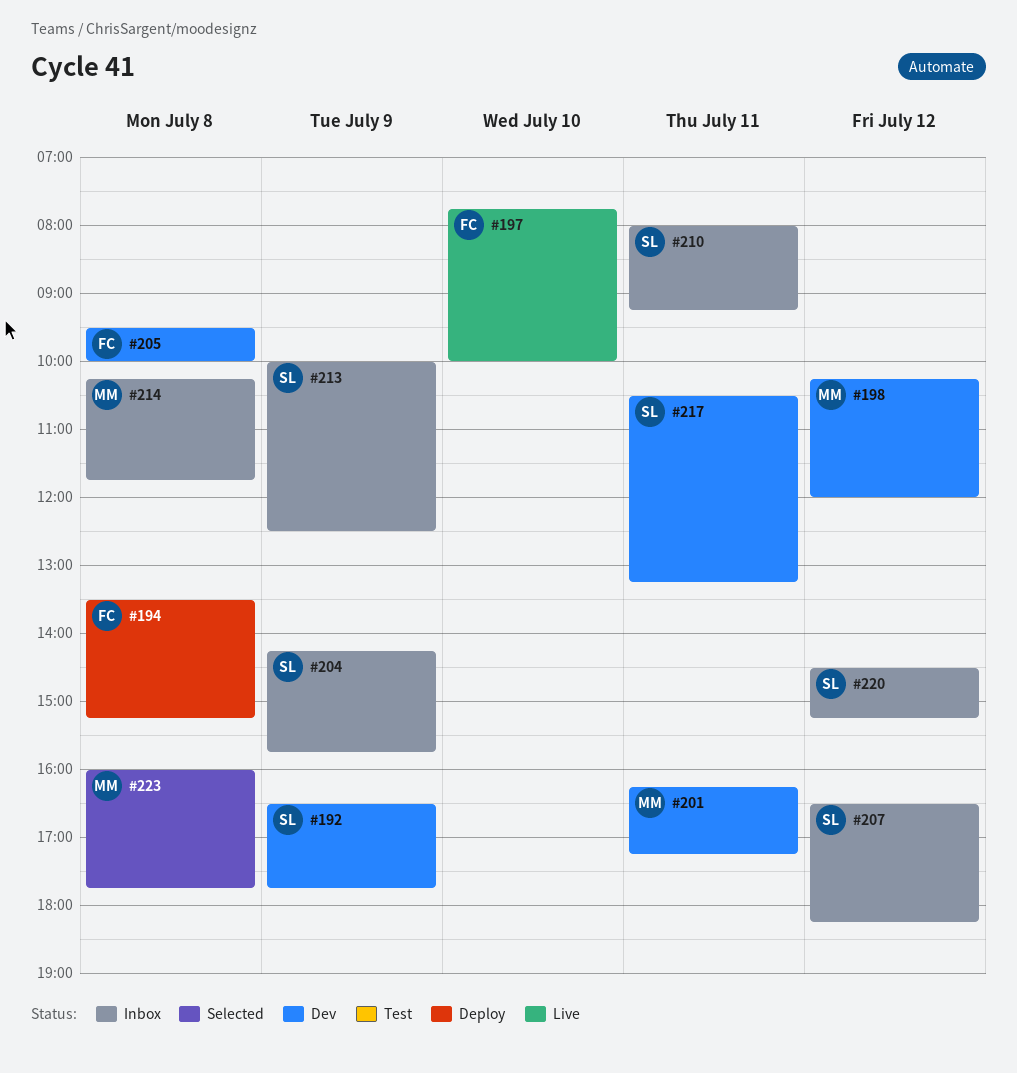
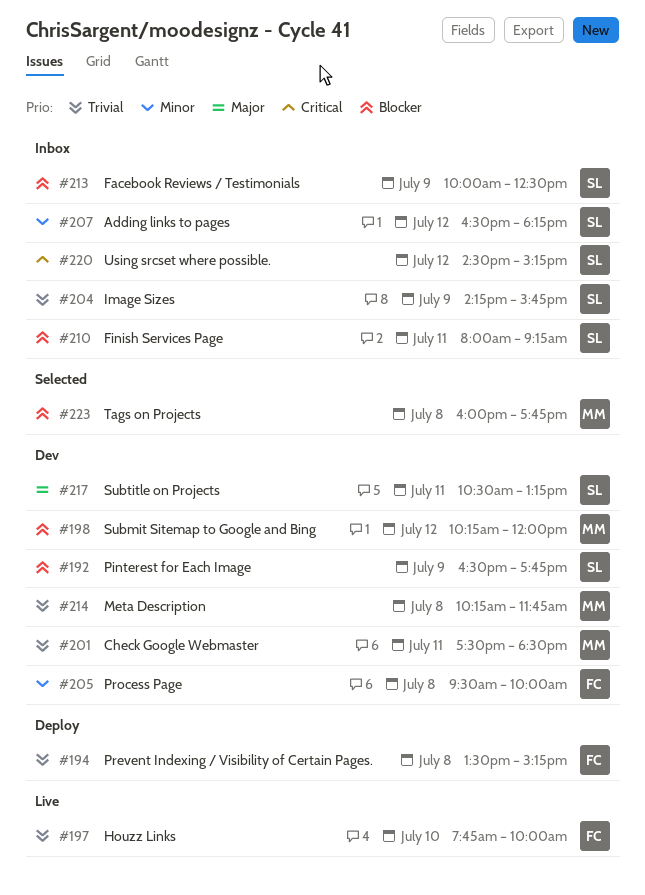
#201, begins: 16:15 -> 17:30
#201, ends: 17:15 -> 18:30
#214, status: Inbox -> Dev

